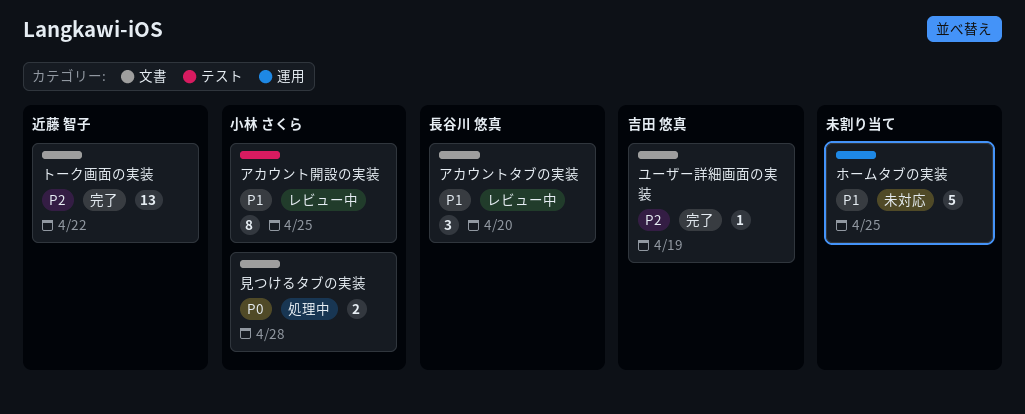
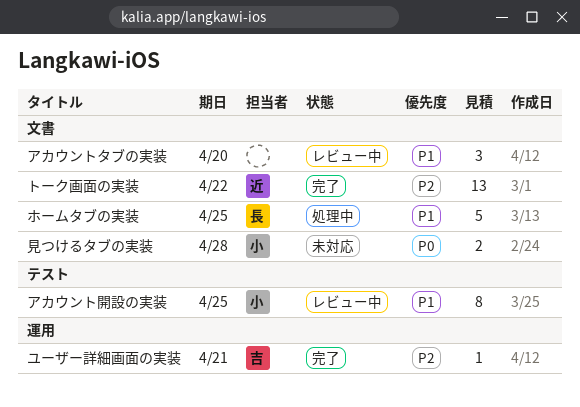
アカウントタブの実装, owner: 長谷川 悠真 -> none
ホームタブの実装, status: 未対応 -> 処理中
ホームタブの実装, owner: none -> 長谷川 悠真
ホームタブの実装, label: 運用 -> 文書
ユーザー詳細画面の実装, label: 文書 -> 運用
ユーザー詳細画面の実装, due: Apr 19 -> Apr 21
見つけるタブの実装, status: 処理中 -> 未対応

